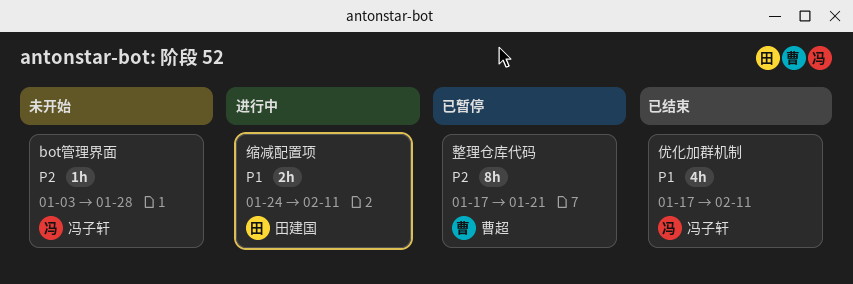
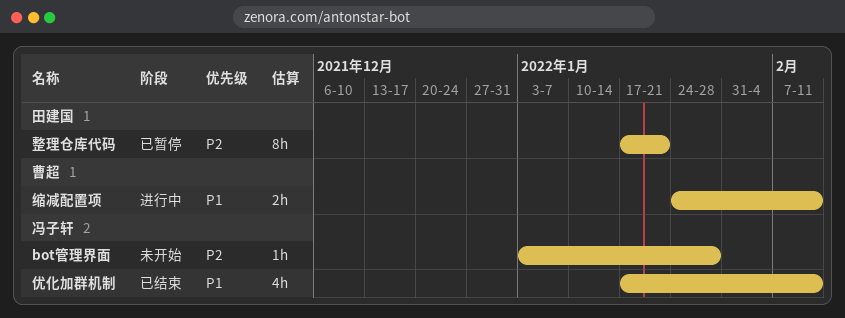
整理仓库代码, owner: 曹超 -> 田建国
缩减配置项, owner: 田建国 -> 曹超

